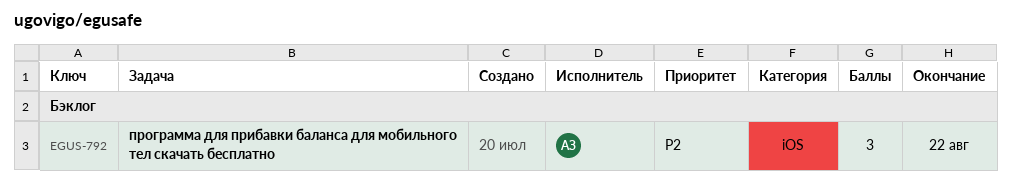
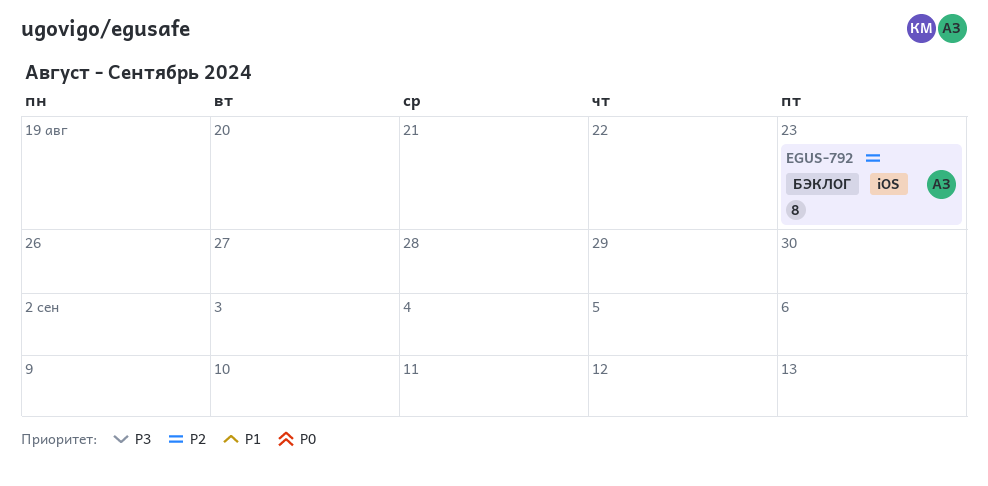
EGUS-792, estimate: 3 -> 8
EGUS-792, due: Aug 22 -> Aug 23

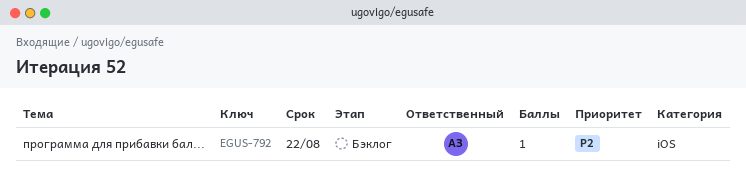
EGUS-792, estimate: 8 -> 1
EGUS-792, due: Aug 23 -> Aug 22

